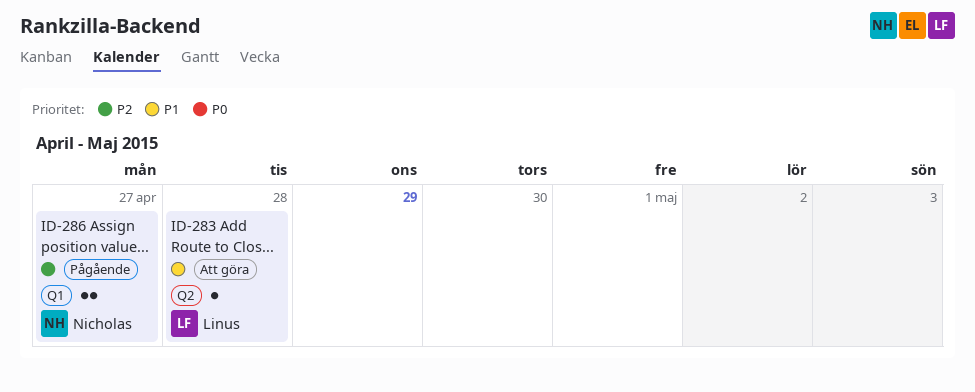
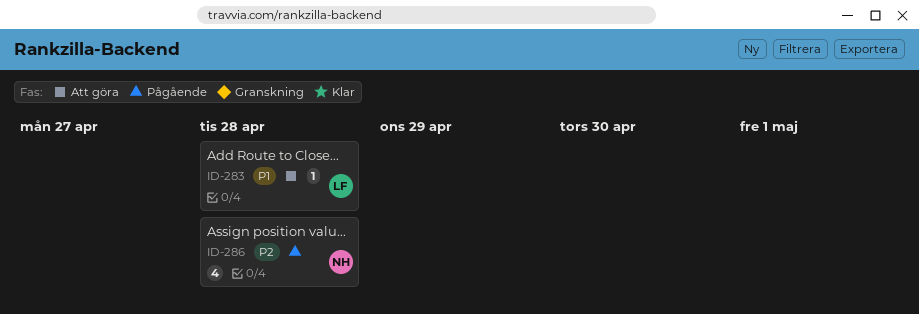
ID-286, estimate: 2 -> 4
ID-286, due: Apr 27 -> Apr 28

